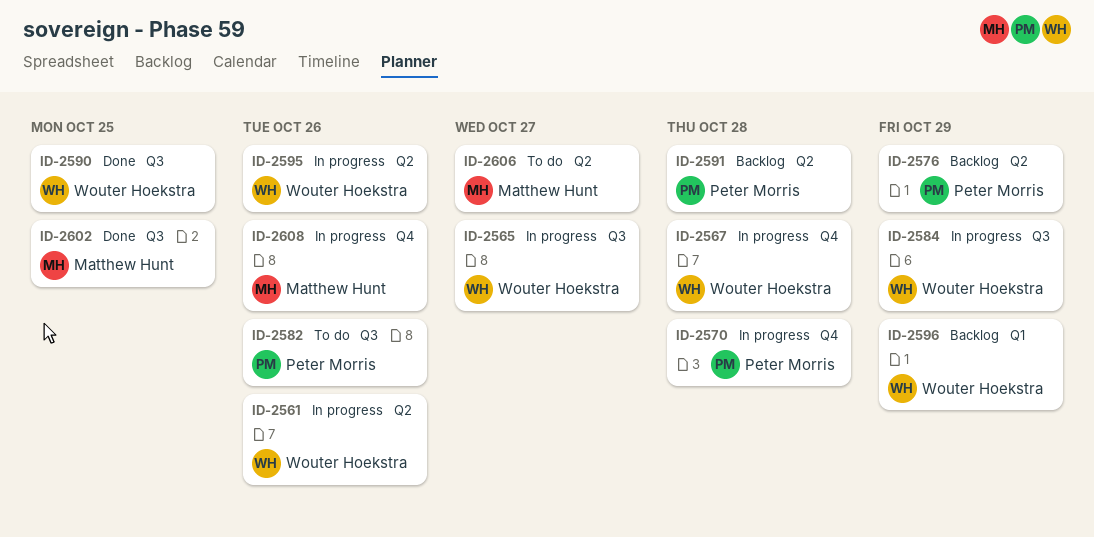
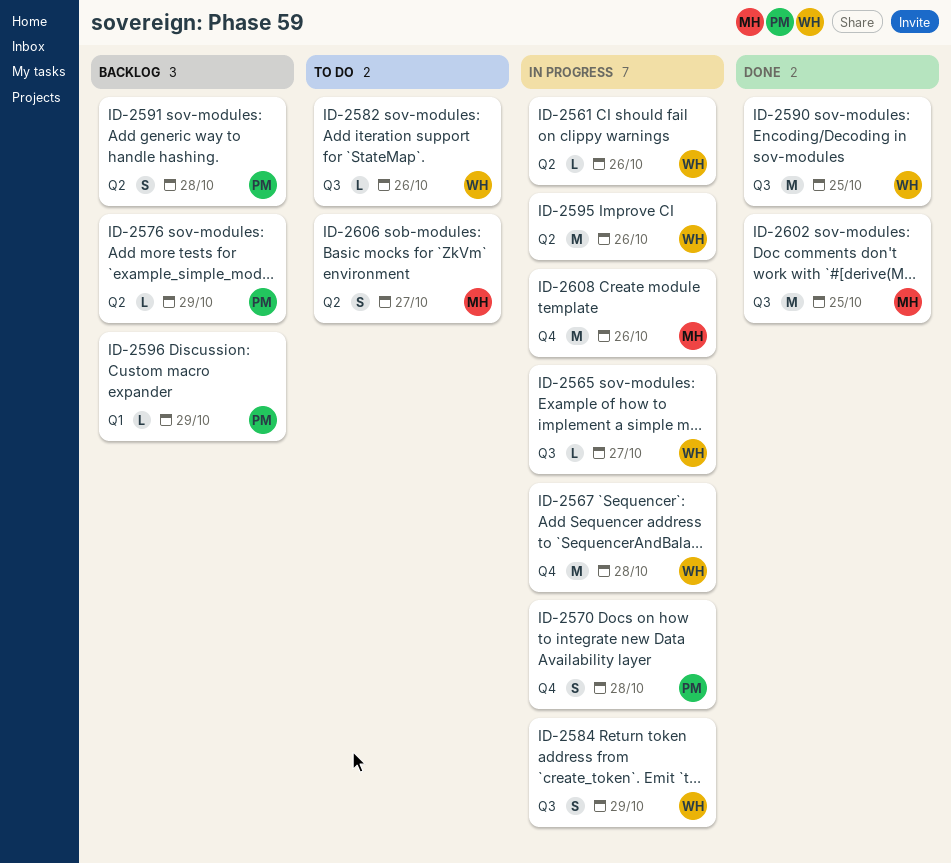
ID-2582, owner: Peter Morris -> Wouter Hoekstra
ID-2596, owner: Wouter Hoekstra -> Peter Morris

